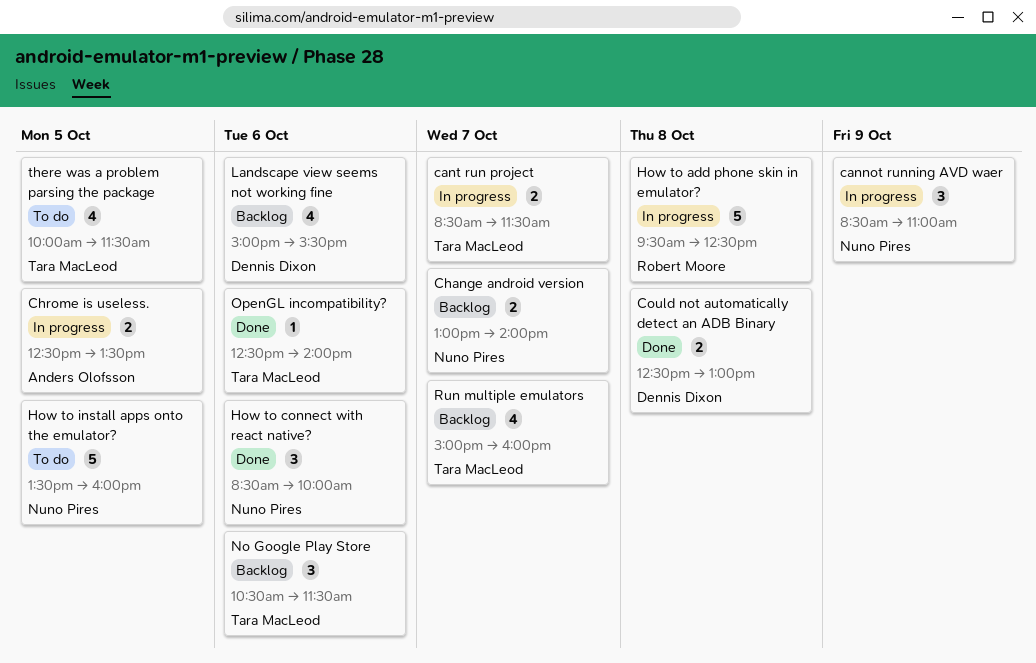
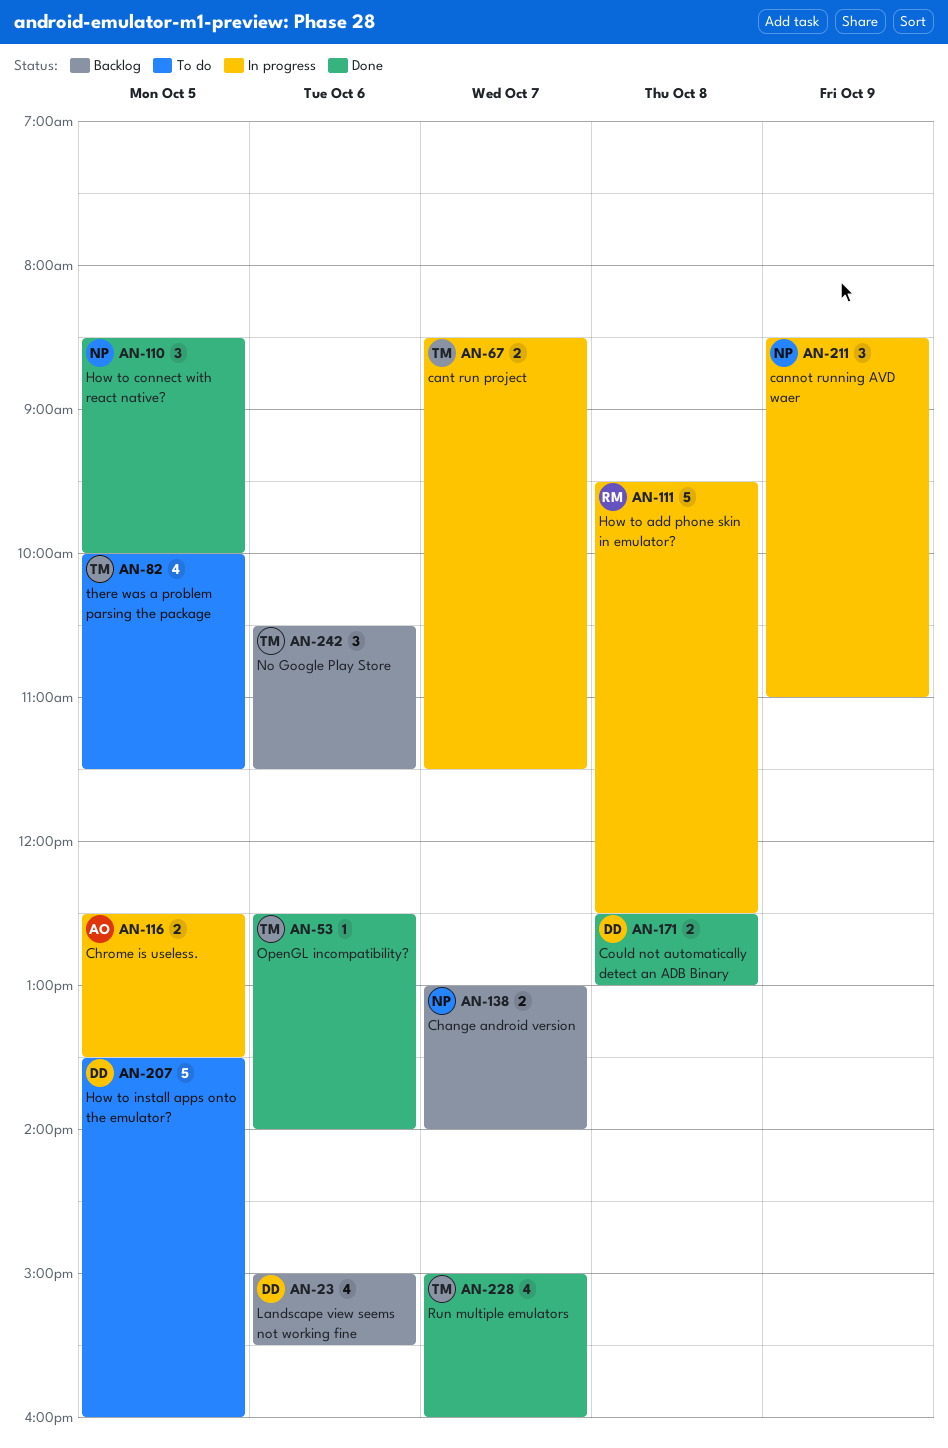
How to connect with react native?, day: Oct 6 -> Oct 5
How to install apps onto the emulator?, owner: Nuno Pires -> Dennis Dixon
Run multiple emulators, status: Backlog -> Done

